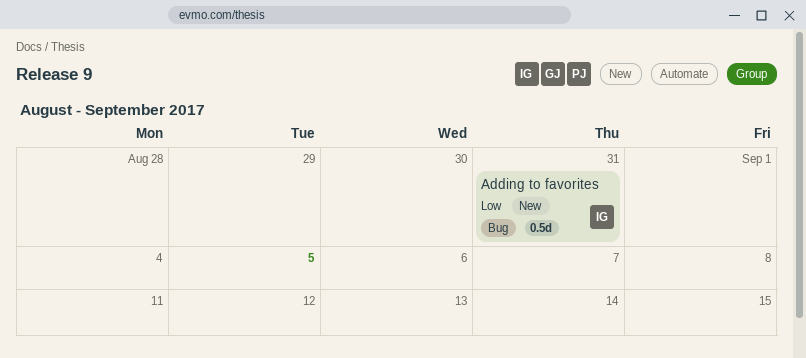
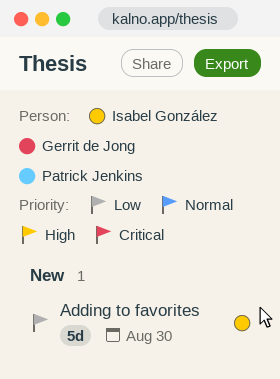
Adding to favorites, estimate: 0.5d -> 5d
Adding to favorites, due: Aug 31 -> Aug 30

